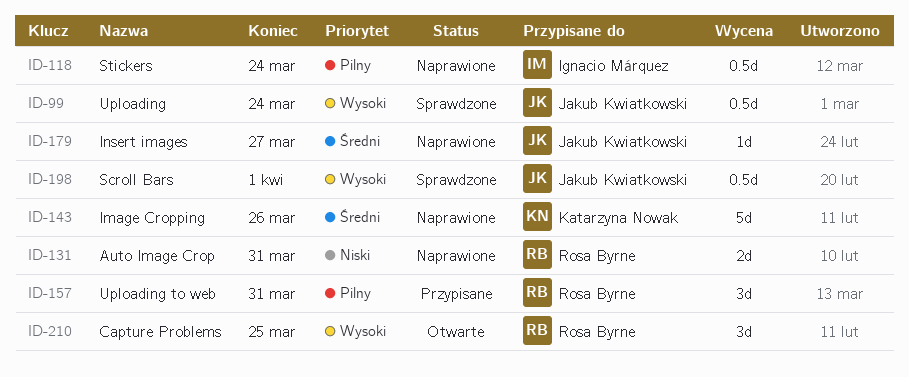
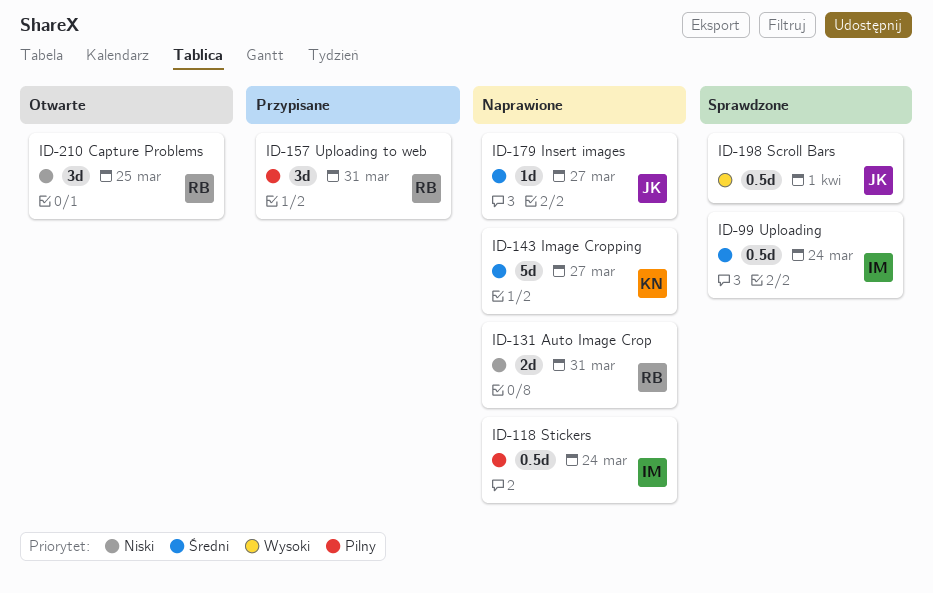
ID-99, owner: Jakub Kwiatkowski -> Ignacio Márquez
ID-99, priority: Wysoki -> Średni
ID-143, due: Mar 26 -> Mar 27
ID-210, priority: Wysoki -> Niski

